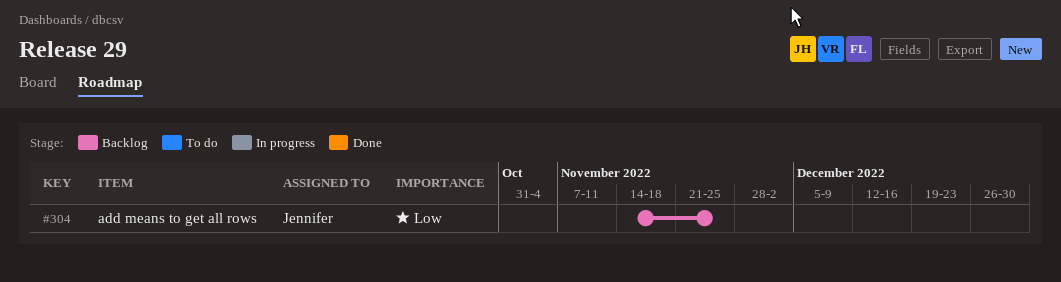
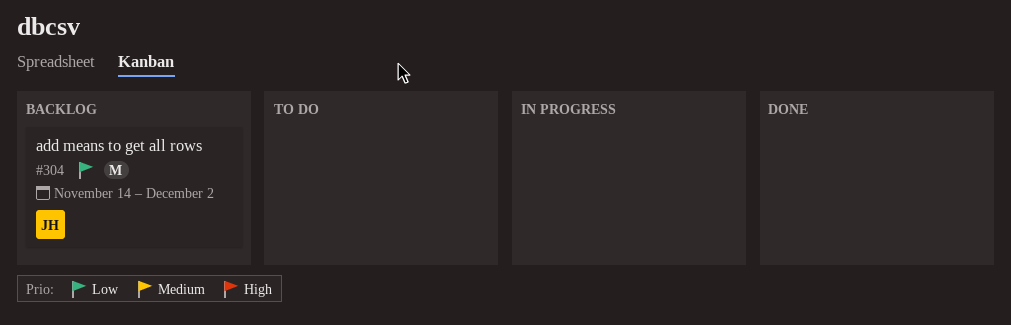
#304, due: Nov 25 -> Dec 2

